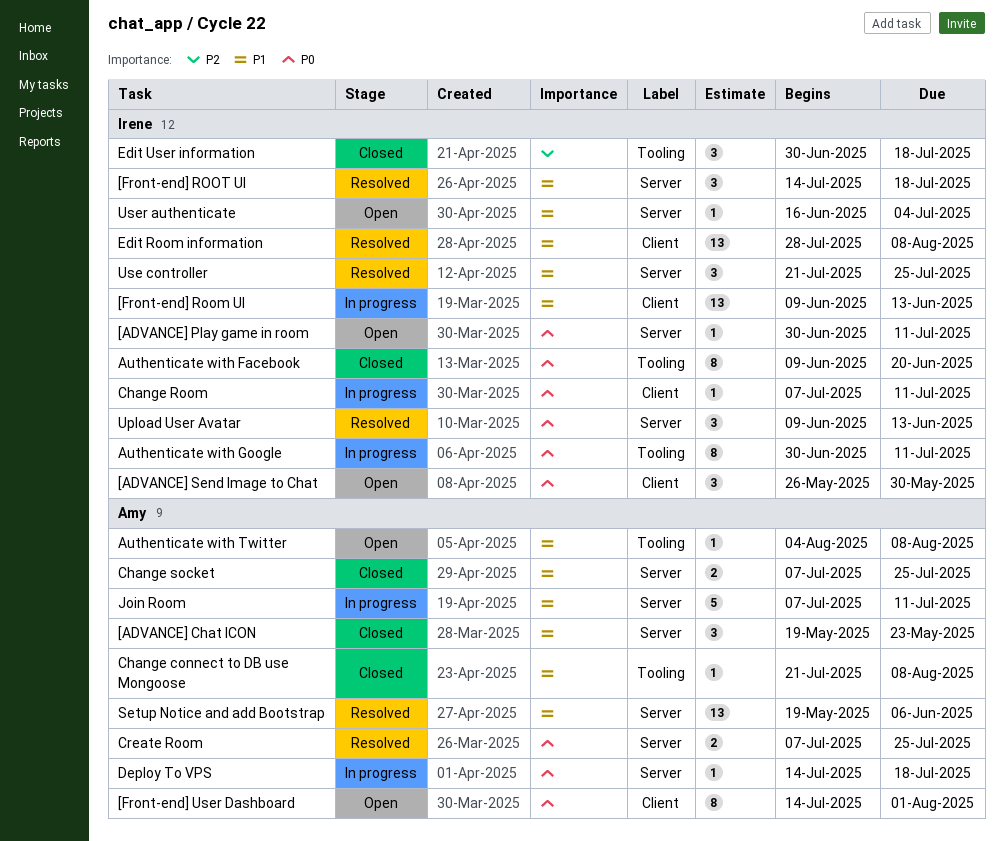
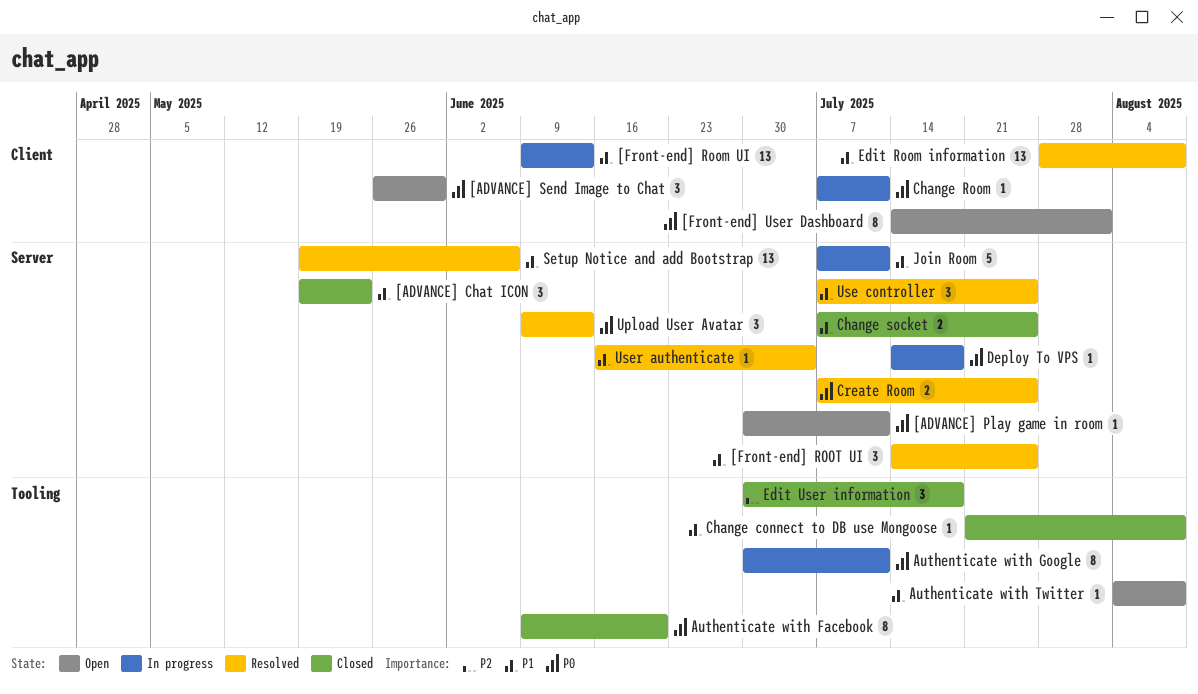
[Front-end] ROOT UI, due: Jul 18 -> Jul 25
Use controller, start: Jul 21 -> Jul 7
User authenticate, status: Open -> Resolved

